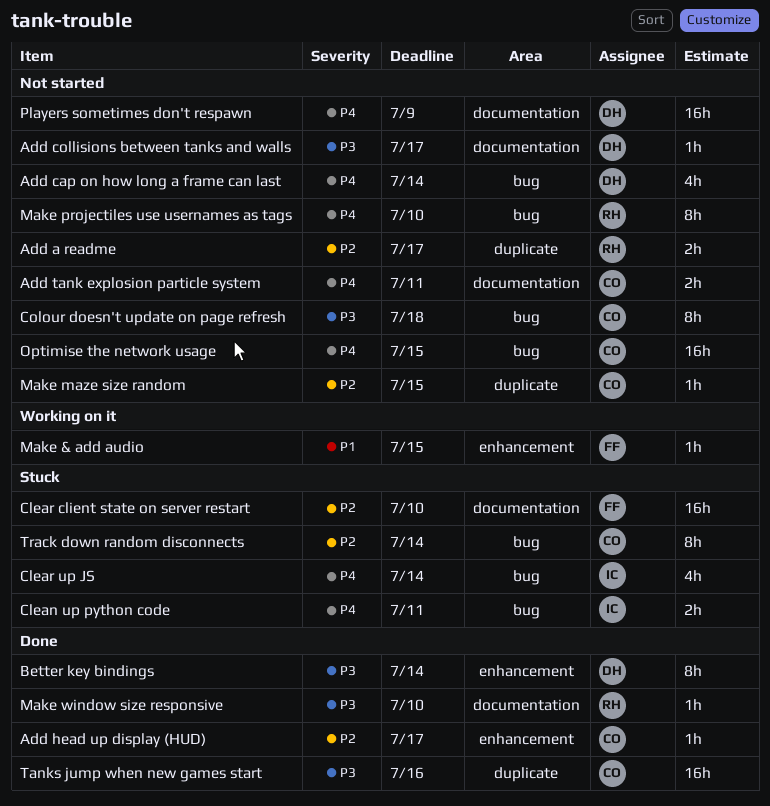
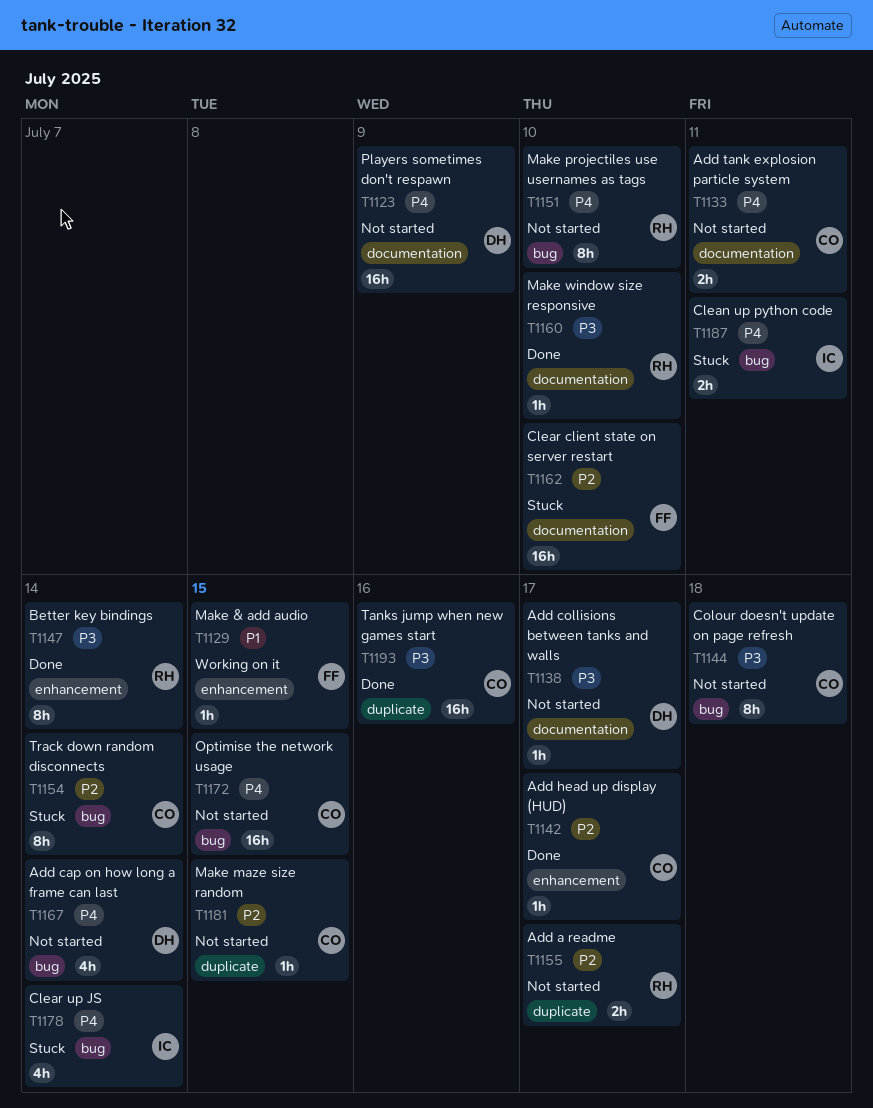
Better key bindings, owner: DH -> RH

